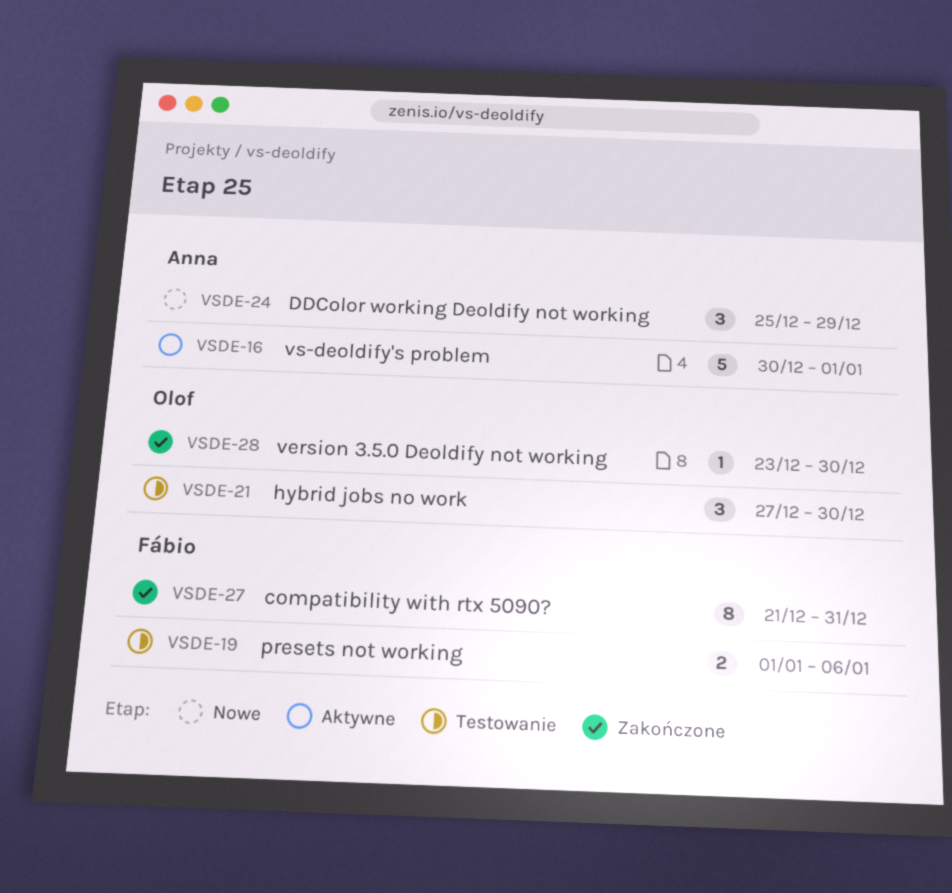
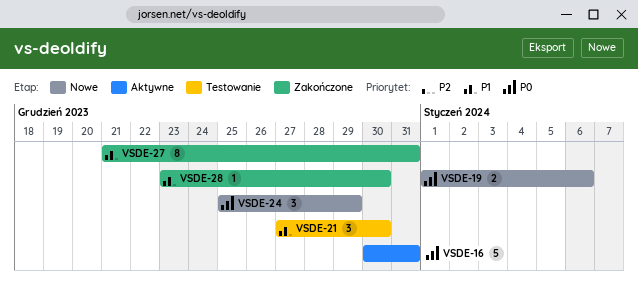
VSDE-16, due: Jan 1 -> Dec 31
VSDE-19, status: Testowanie -> Nowe

